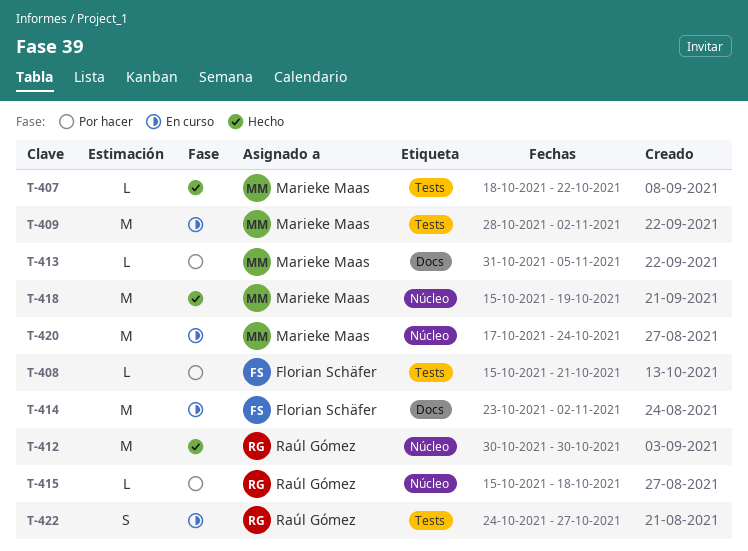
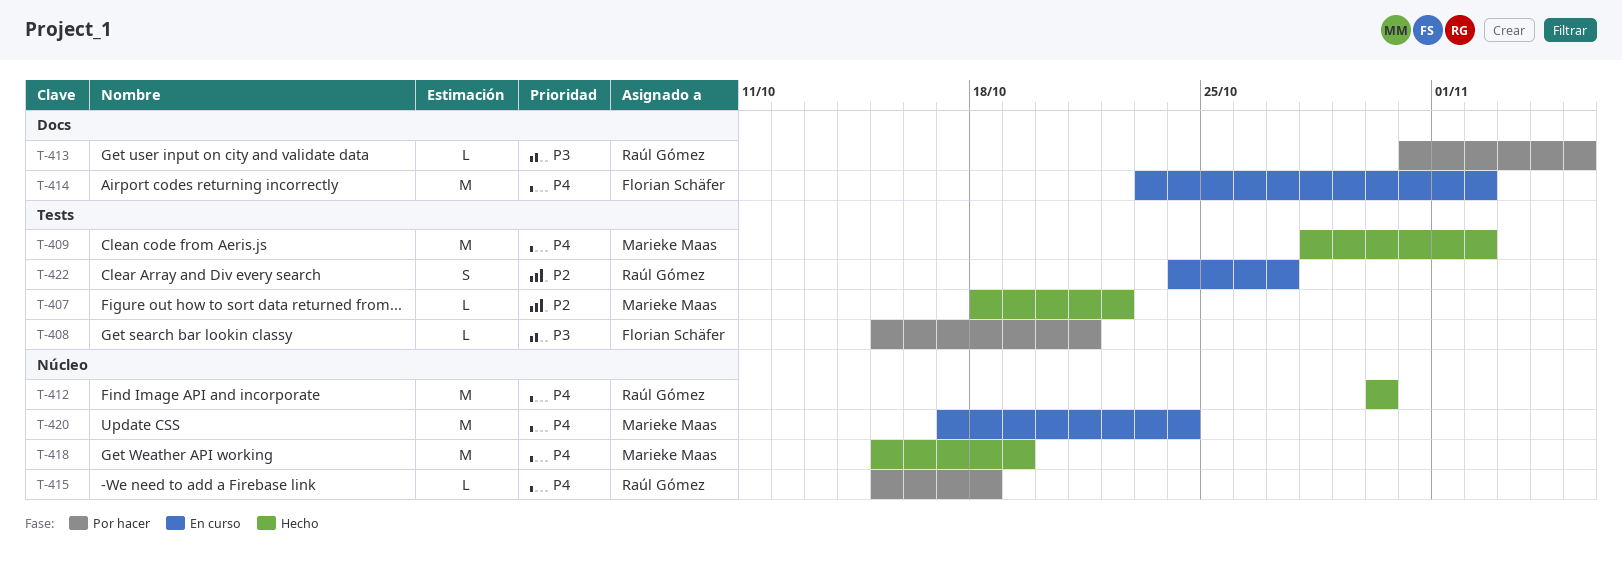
T-409, status: En curso -> Hecho
T-413, owner: Marieke Maas -> Raúl Gómez

